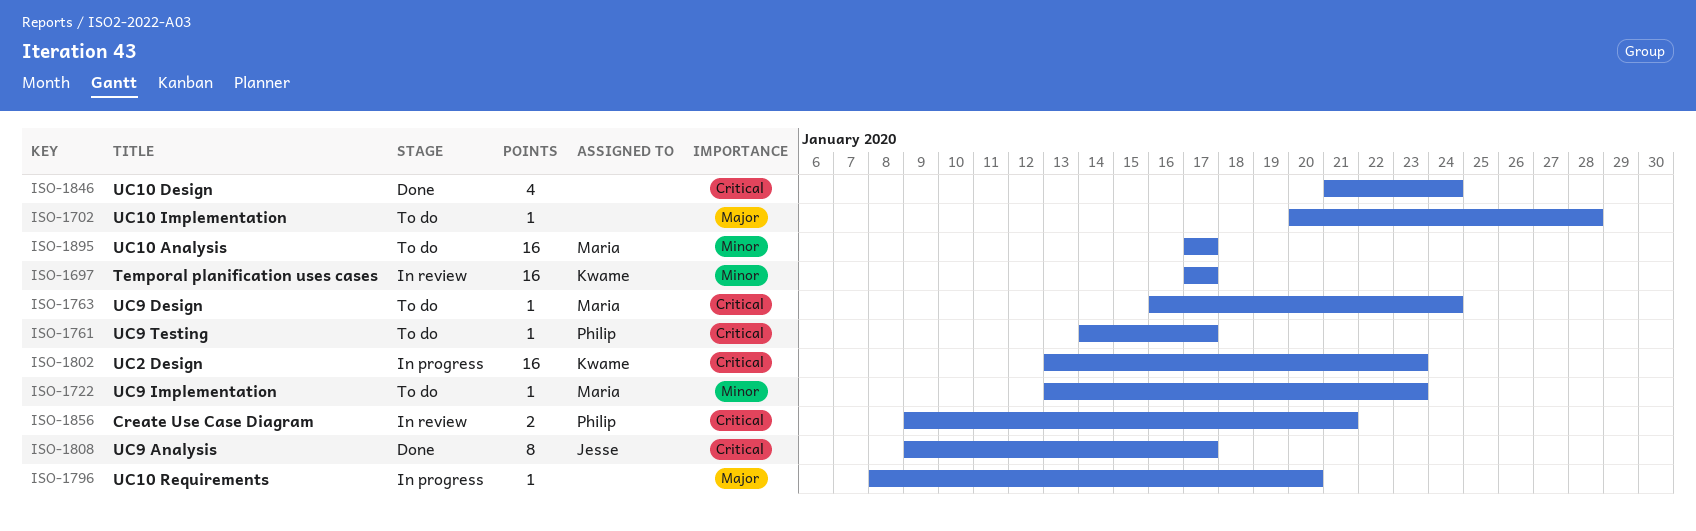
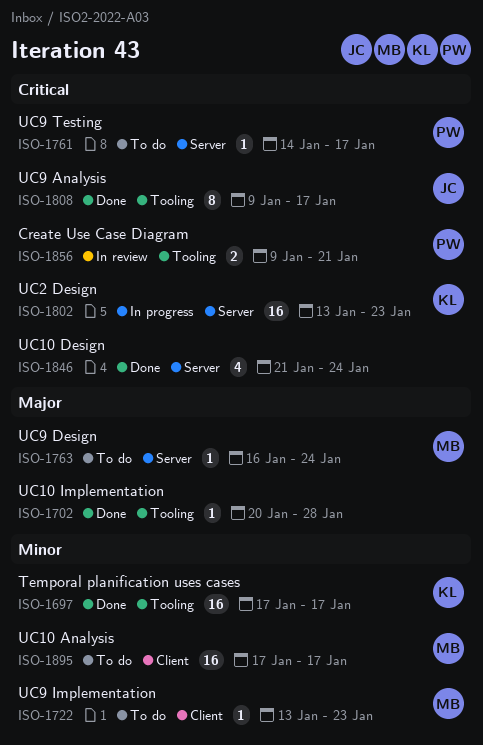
ISO-1697, status: In review -> Done
ISO-1702, status: To do -> Done
ISO-1763, priority: Critical -> Major
ISO-1796: present -> none

